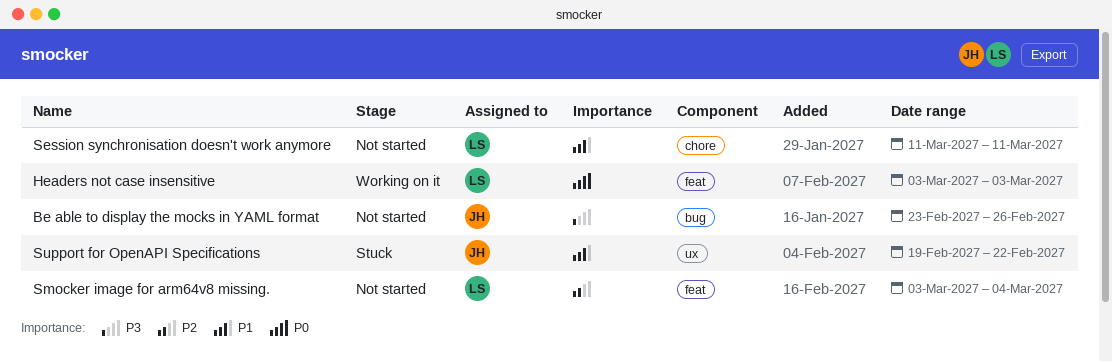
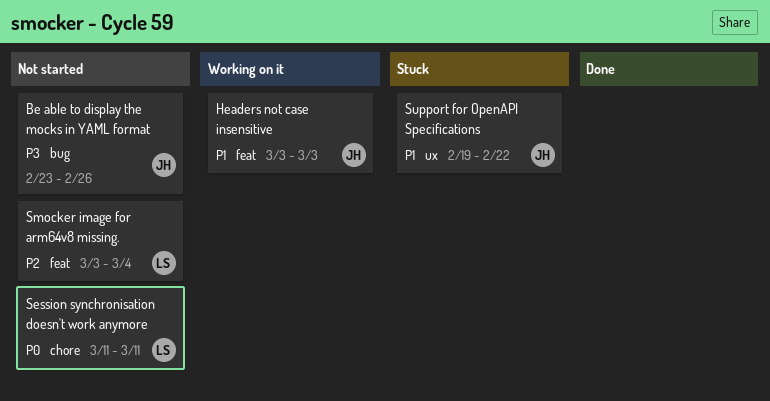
Headers not case insensitive, owner: LS -> JH
Headers not case insensitive, priority: P0 -> P1
Session synchronisation doesn't work anymore, priority: P1 -> P0

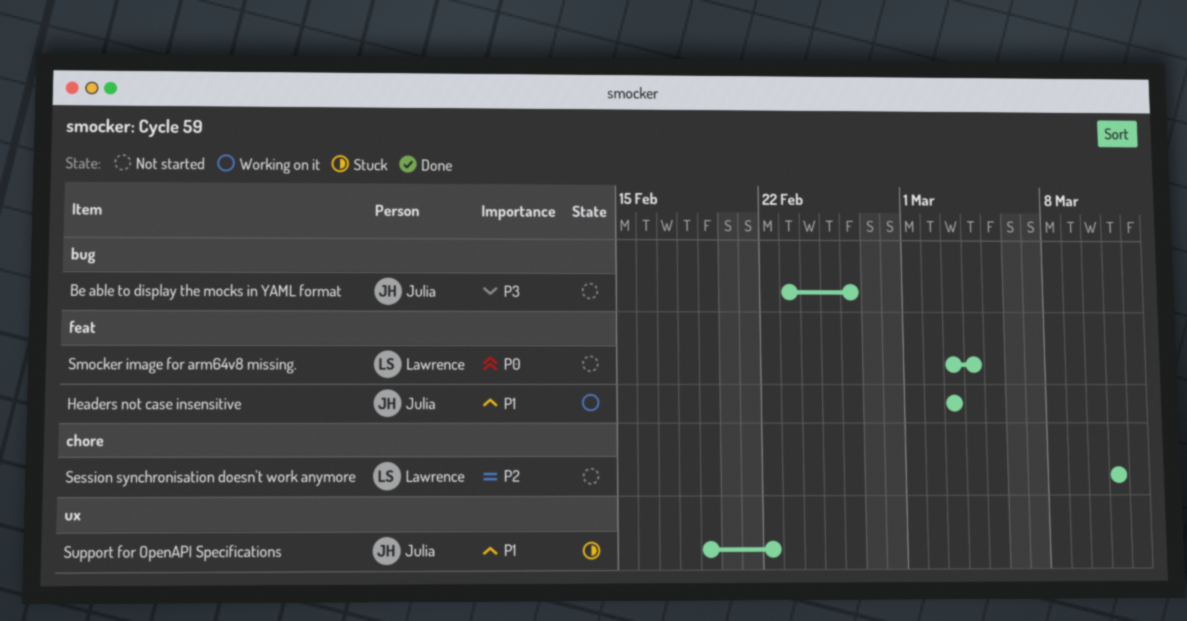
Session synchronisation doesn't work anymore, priority: P0 -> P2
Smocker image for arm64v8 missing., priority: P2 -> P0

